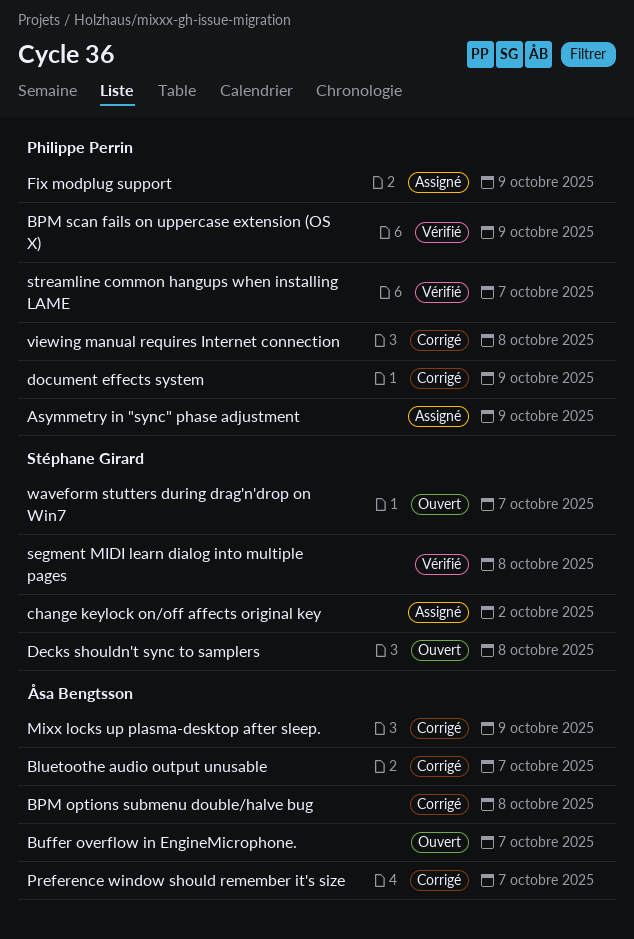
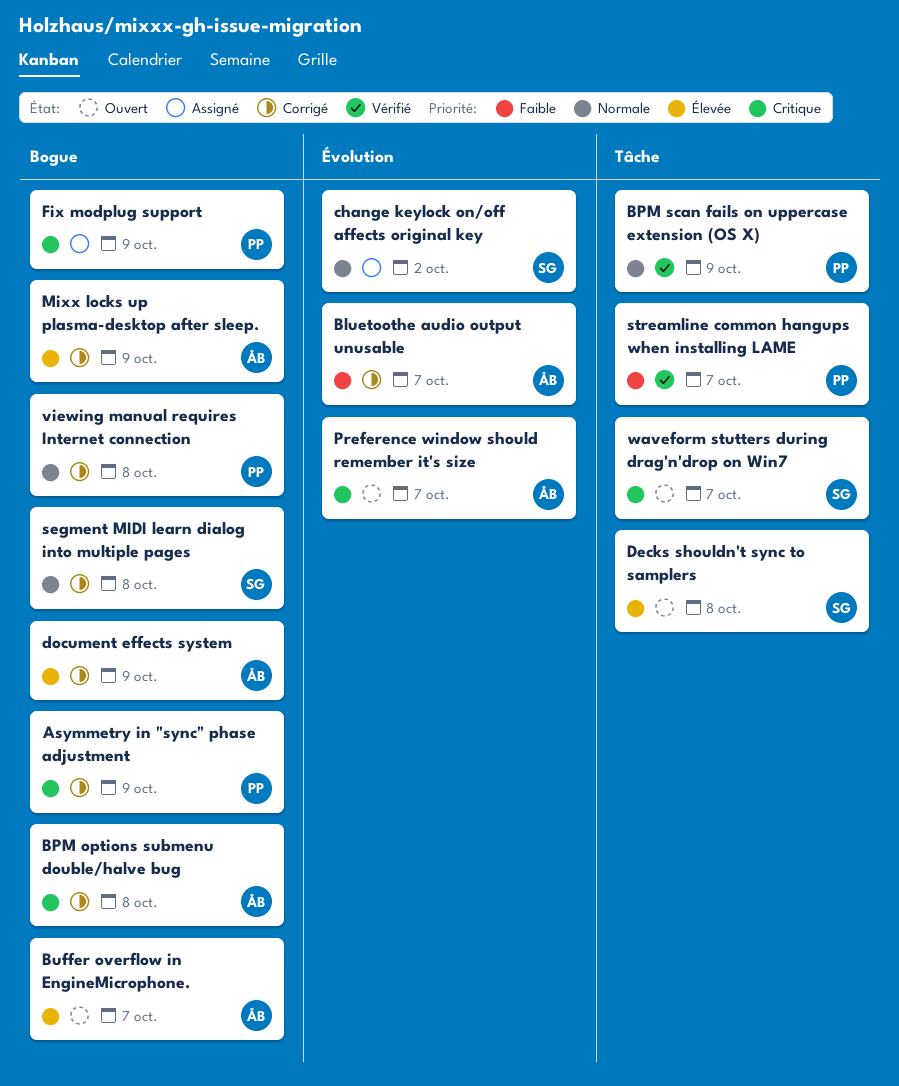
Asymmetry in "sync" phase adjustment, status: Assigné -> Corrigé
document effects system, owner: Philippe Perrin -> Åsa Bengtsson
Preference window should remember it's size, status: Corrigé -> Ouvert
segment MIDI learn dialog into multiple pages, status: Vérifié -> Corrigé

